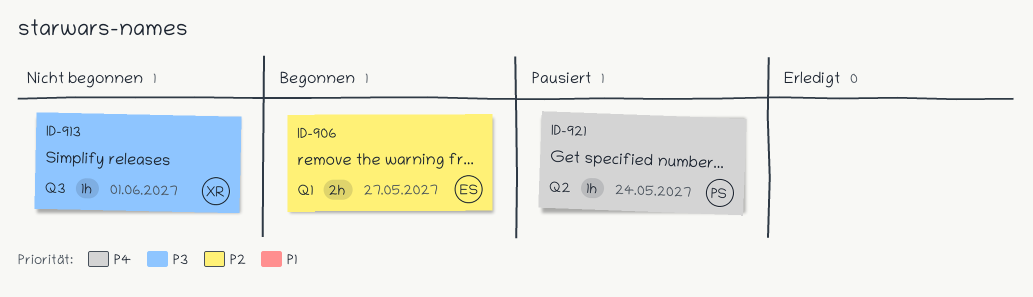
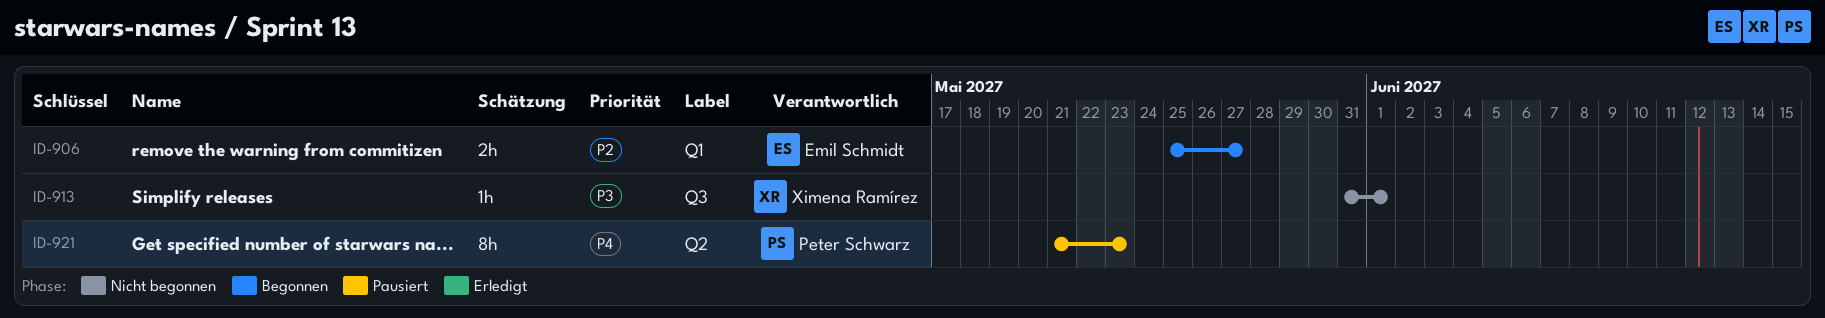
ID-921, estimate: 1h -> 8h
ID-921, due: May 24 -> May 23

